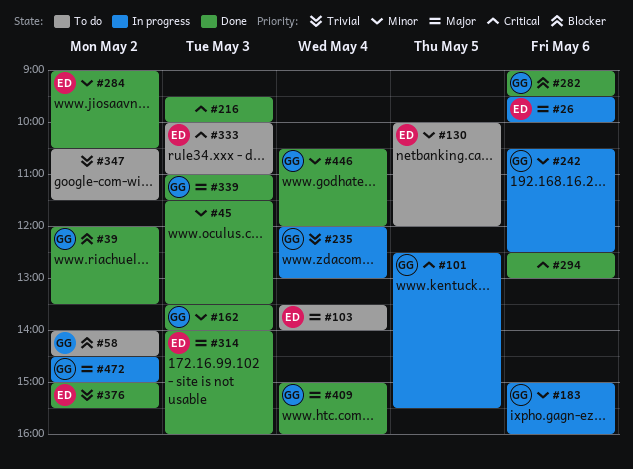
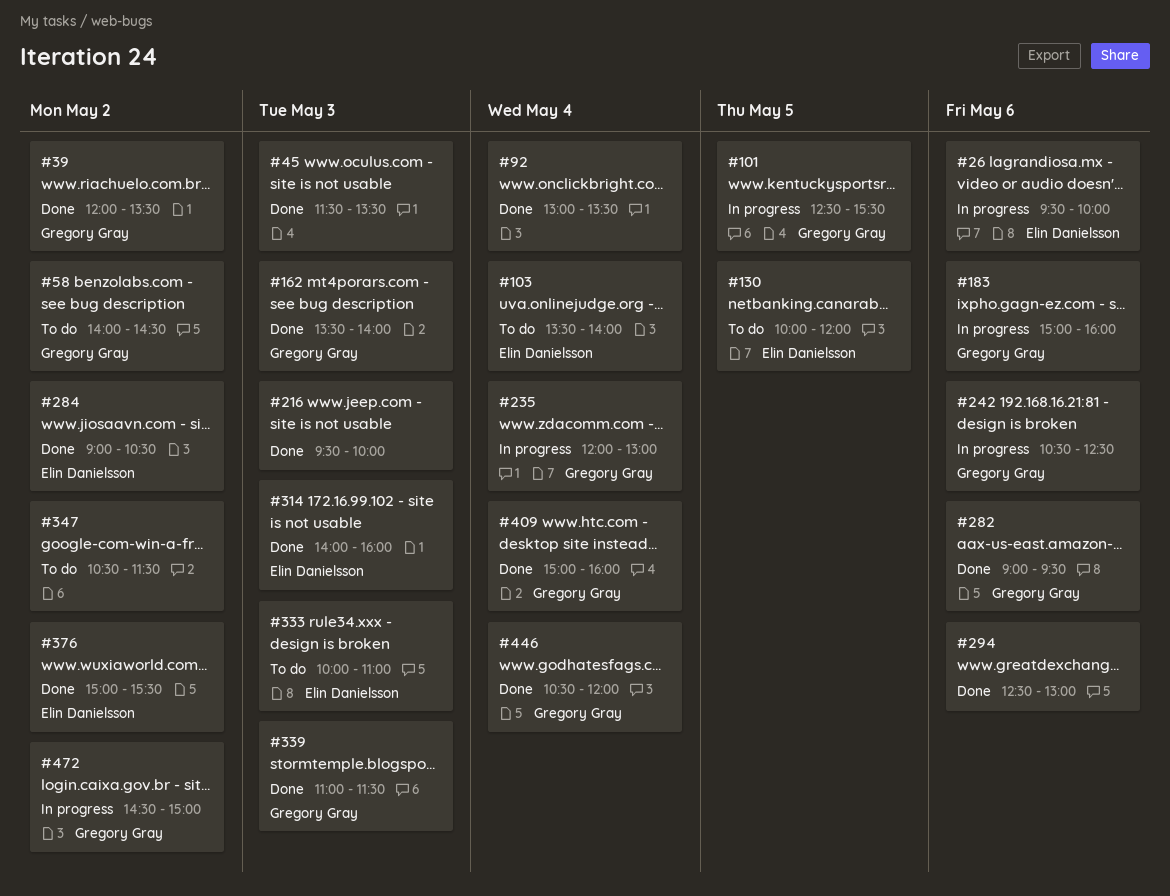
#92: none -> present

